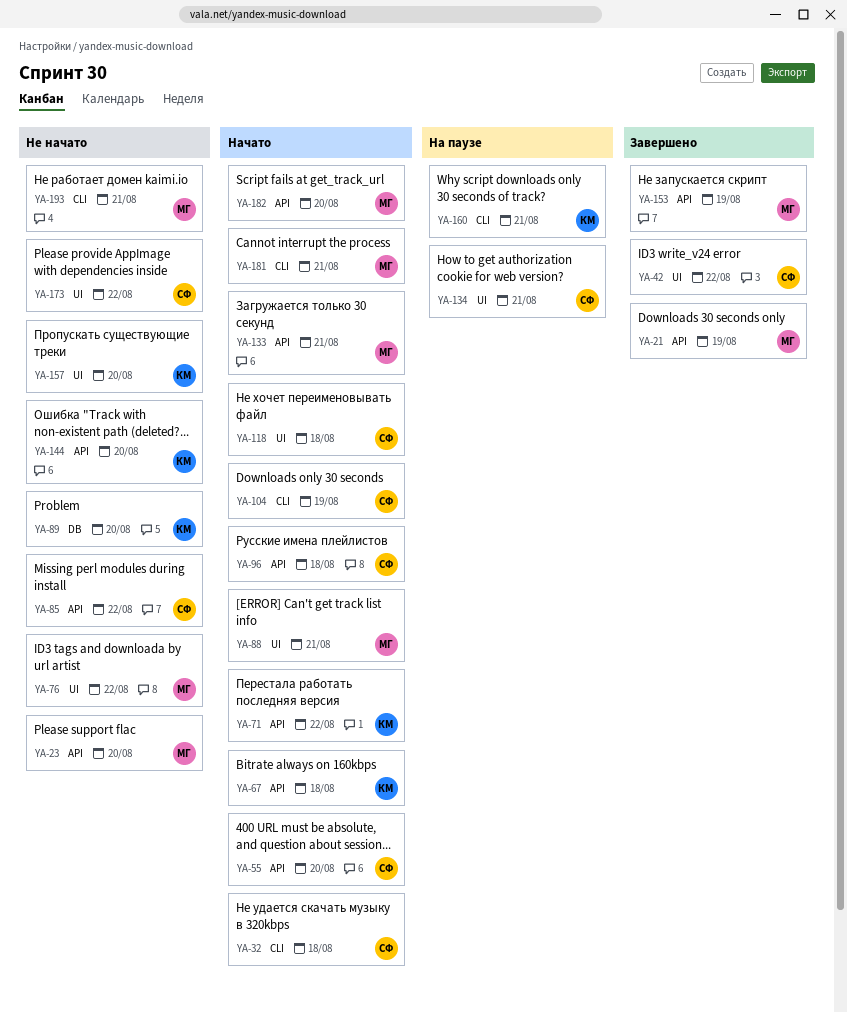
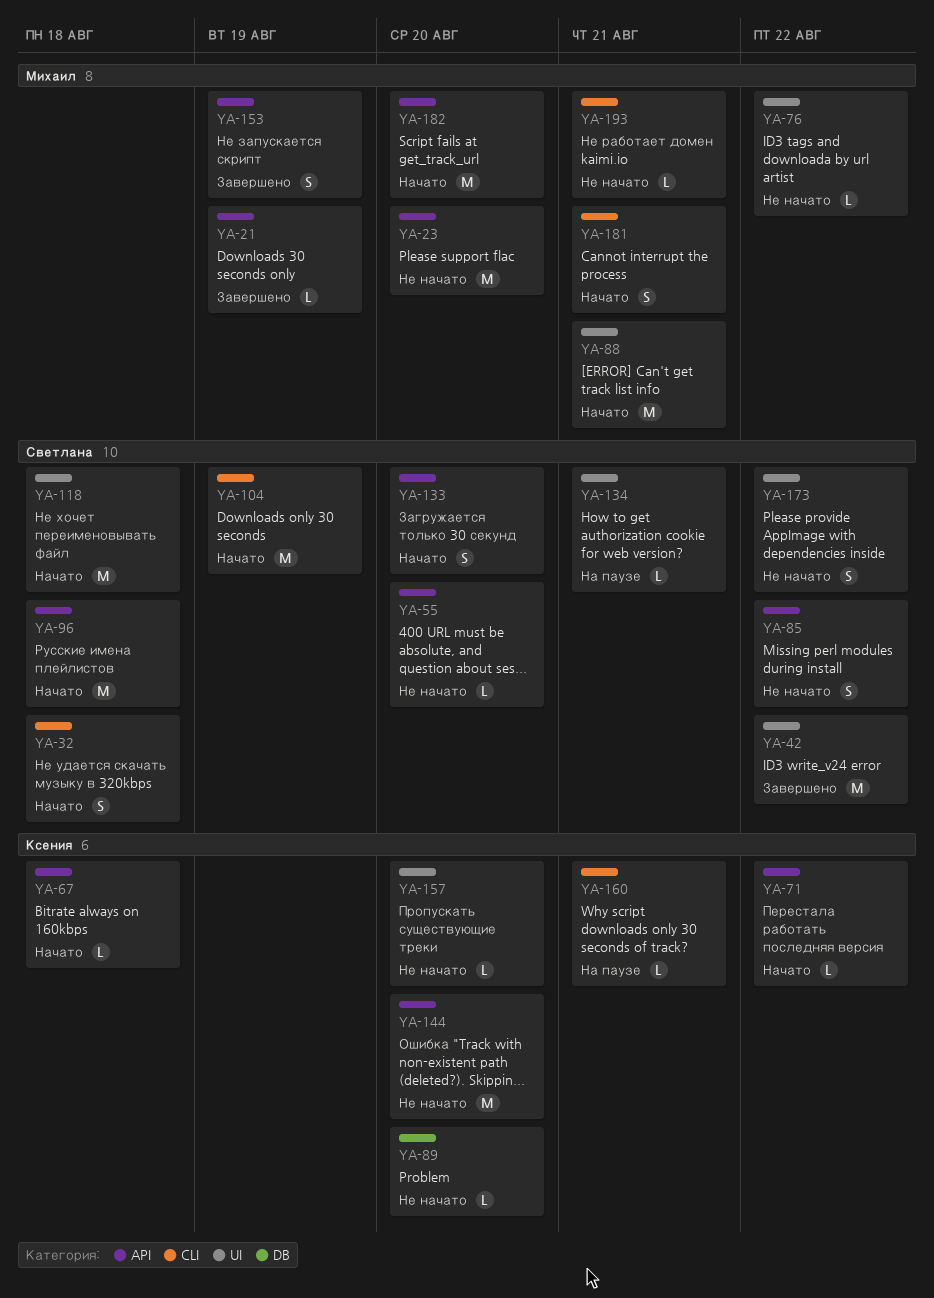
YA-55, status: Начато -> Не начато
YA-133, owner: Михаил -> Светлана
YA-133, due: Aug 21 -> Aug 20

